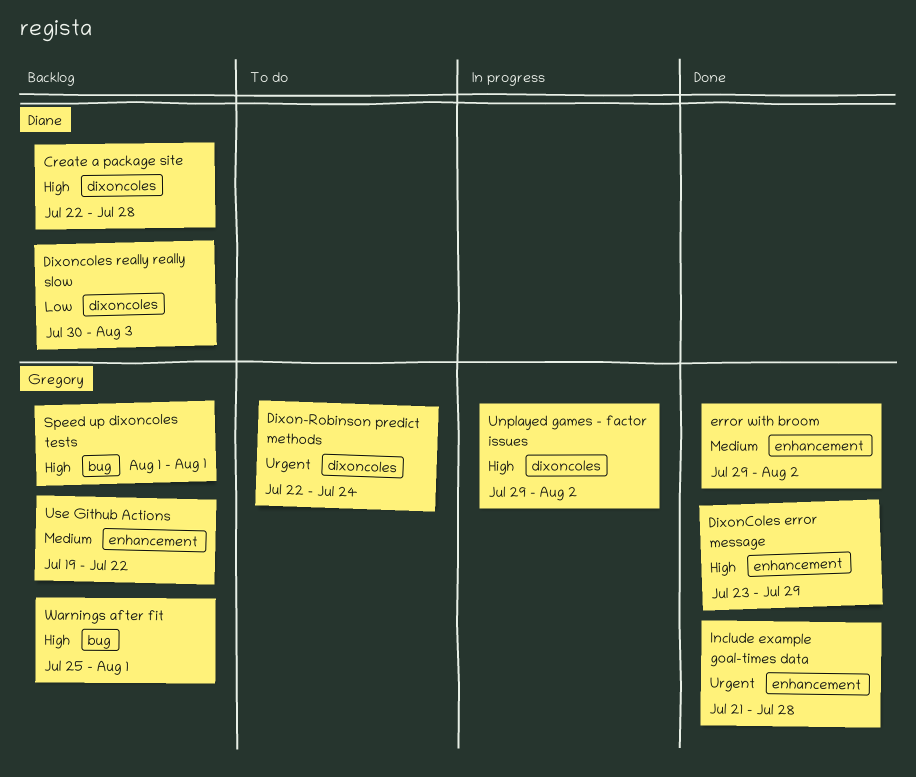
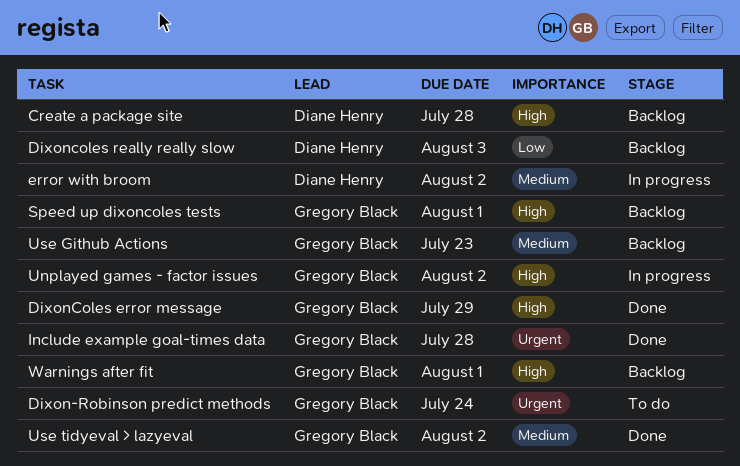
error with broom, status: Done -> In progress
error with broom, owner: Gregory Black -> Diane Henry
Use Github Actions, due: Jul 22 -> Jul 23
Use tidyeval > lazyeval: none -> present

